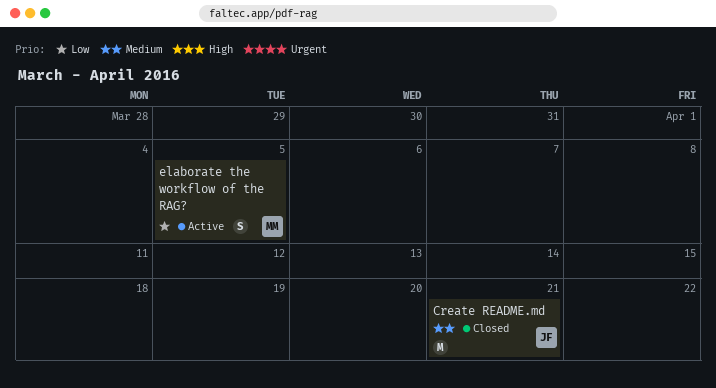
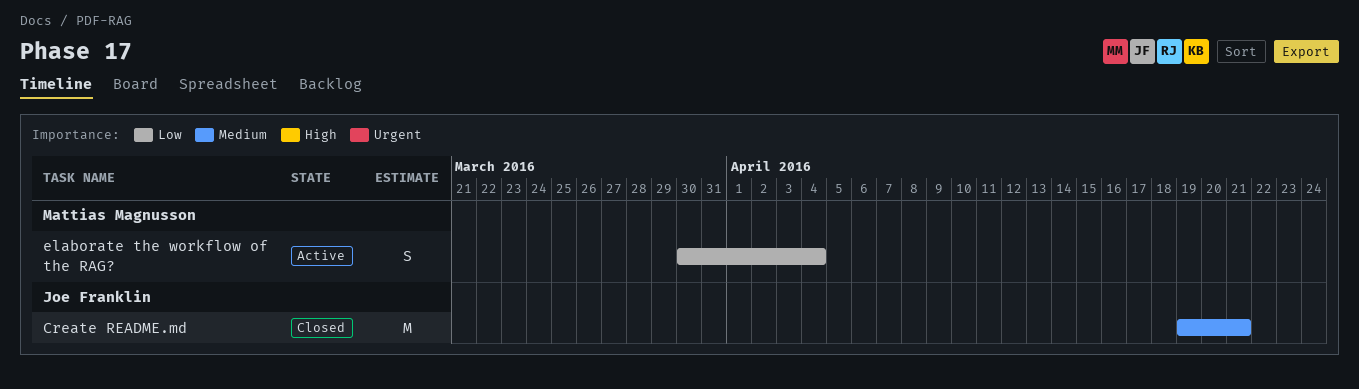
elaborate the workflow of the RAG?, due: Apr 5 -> Apr 4

